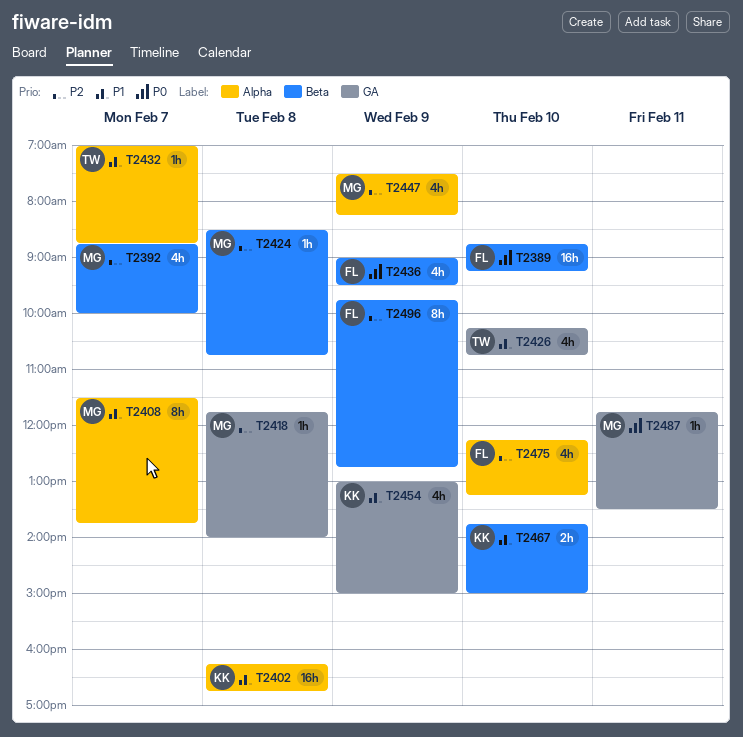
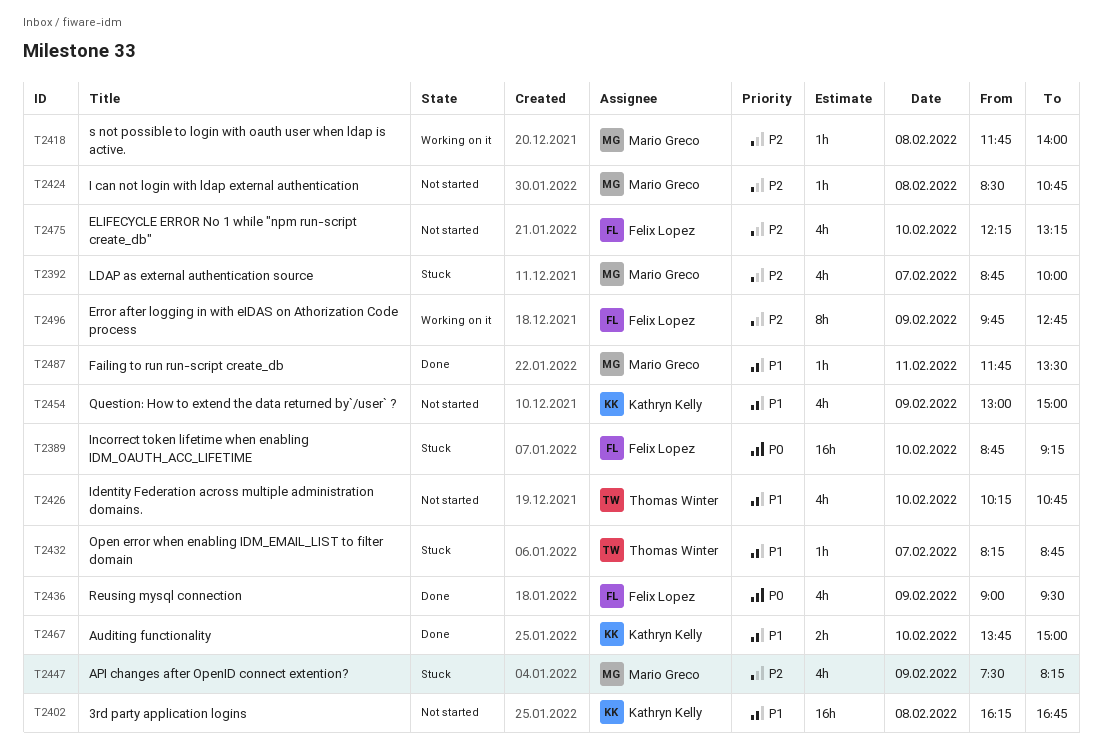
T2408: present -> none
T2432, begins: 07:00 -> 08:15
T2487, priority: P0 -> P1

